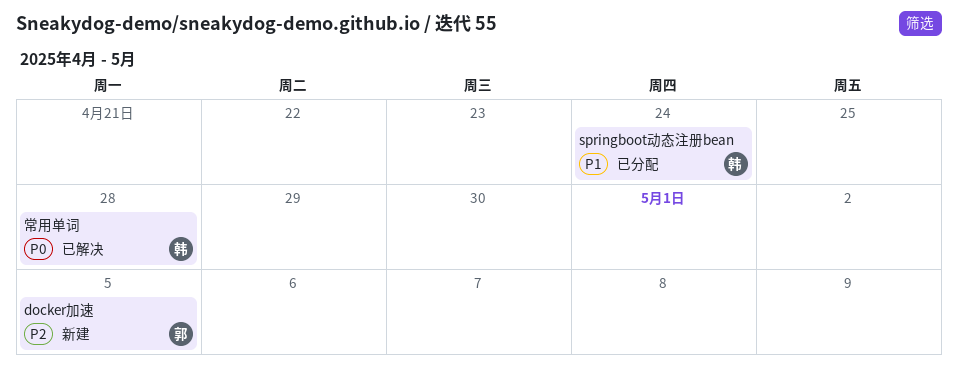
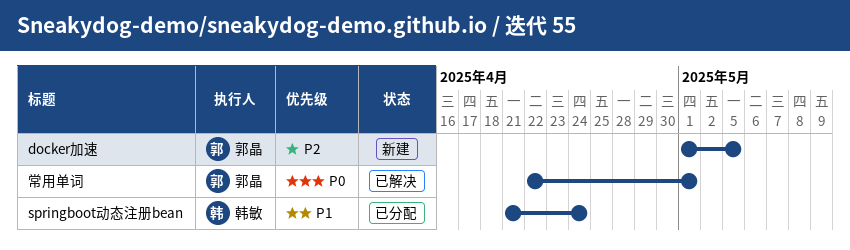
常用单词, owner: 韩敏 -> 郭晶
常用单词, due: Apr 28 -> May 1

